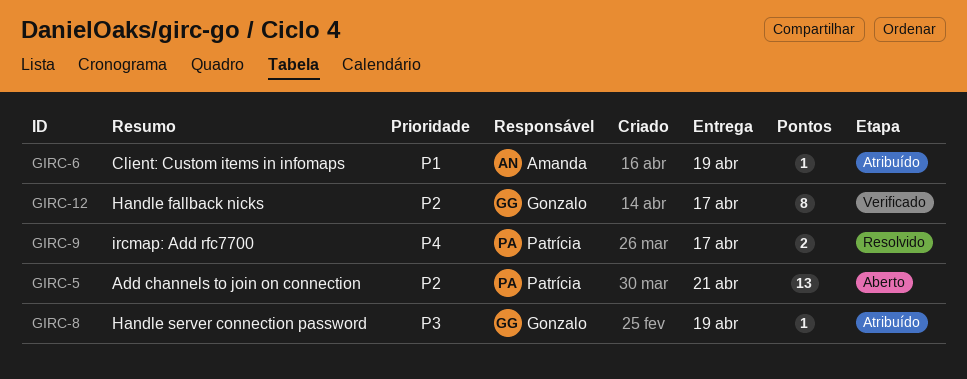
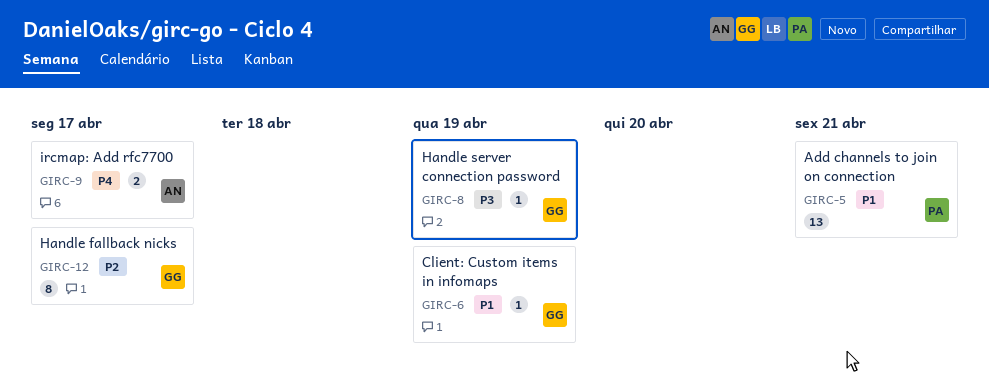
GIRC-5, priority: P2 -> P1
GIRC-6, owner: Amanda -> Gonzalo
GIRC-9, owner: Patrícia -> Amanda

